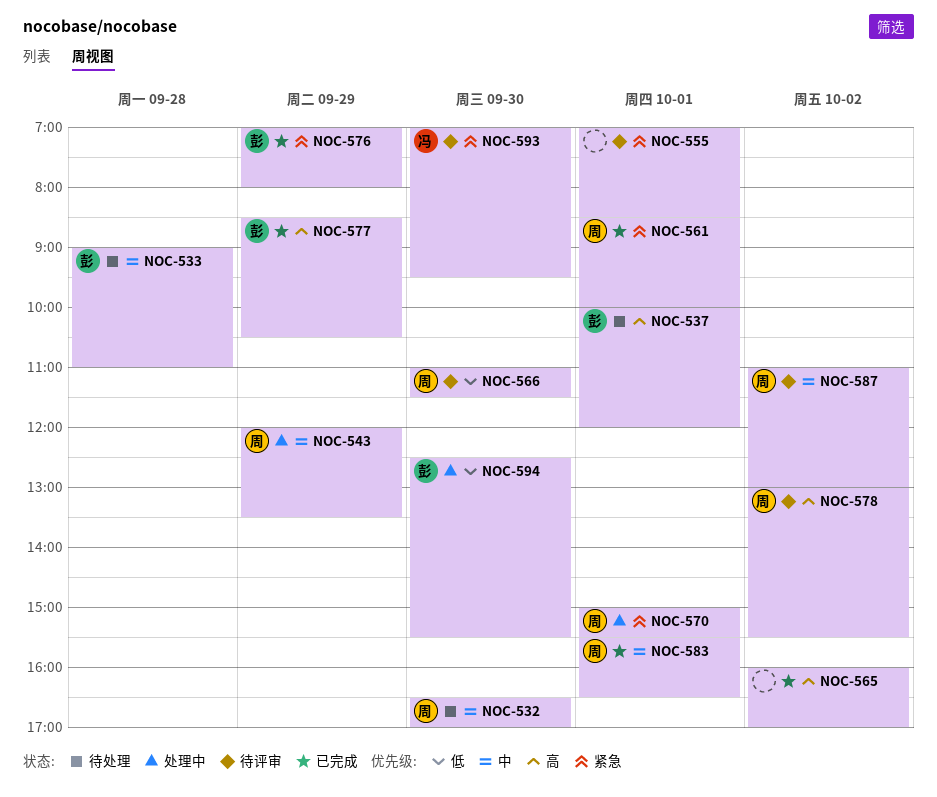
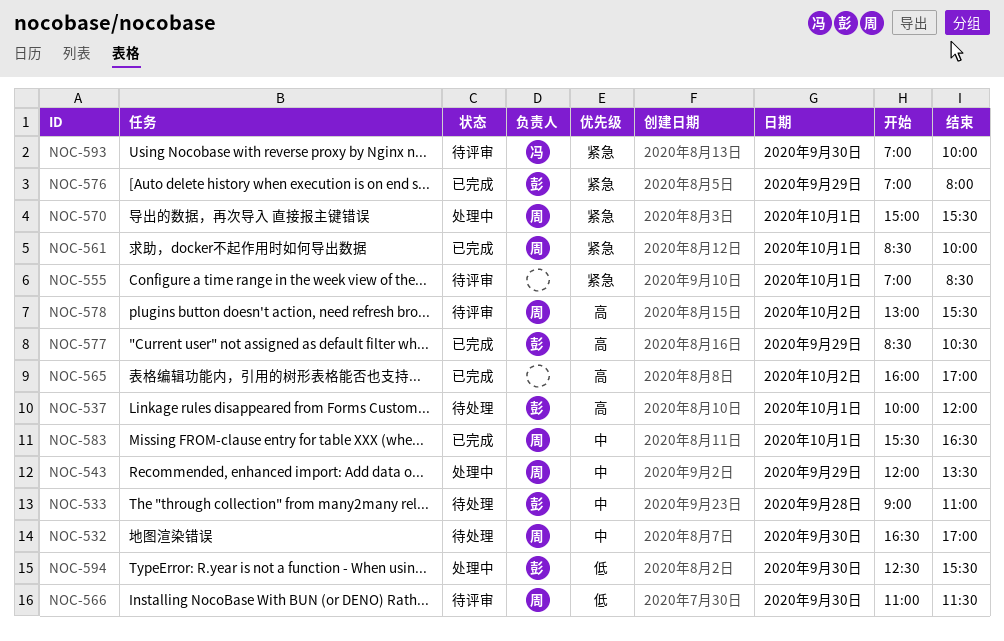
NOC-587: present -> none
NOC-593, ends: 09:30 -> 10:00

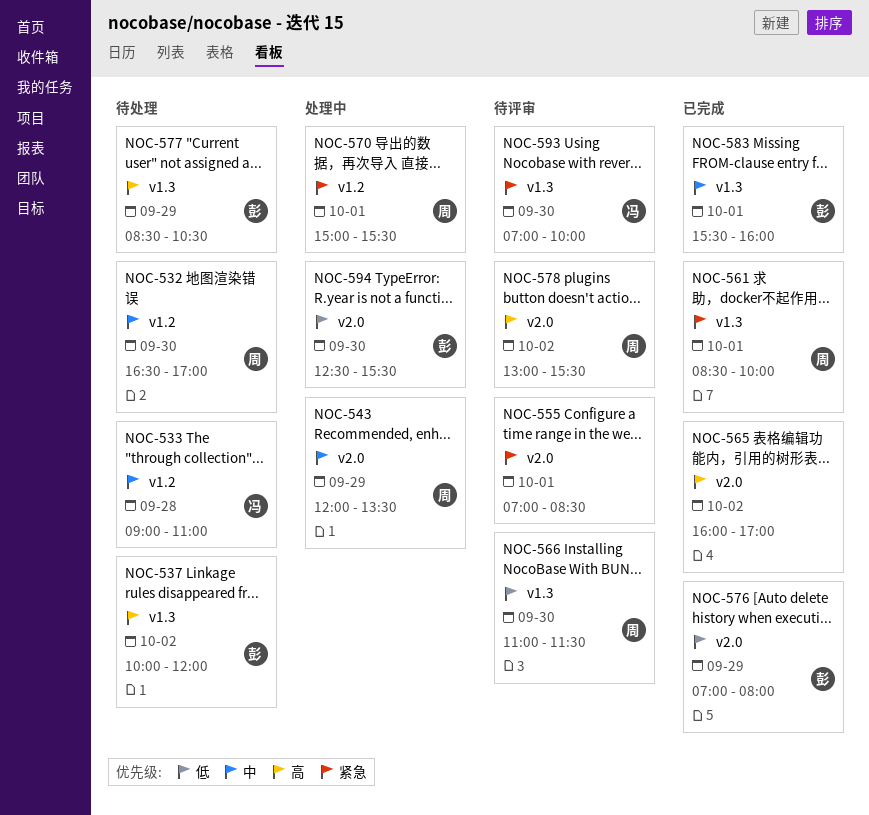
NOC-533, owner: 彭 -> 冯
NOC-537, day: Oct 1 -> Oct 2
NOC-576, priority: 紧急 -> 低
NOC-577, status: 已完成 -> 待处理
NOC-583, owner: 周 -> 彭
NOC-583, ends: 16:30 -> 16:00

